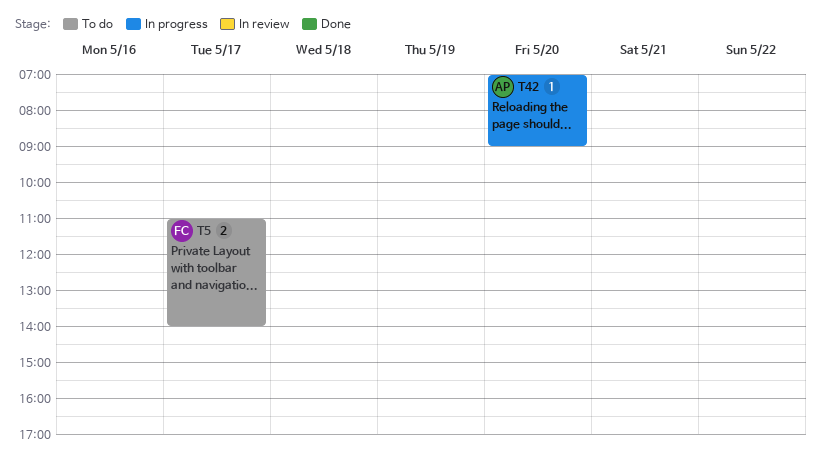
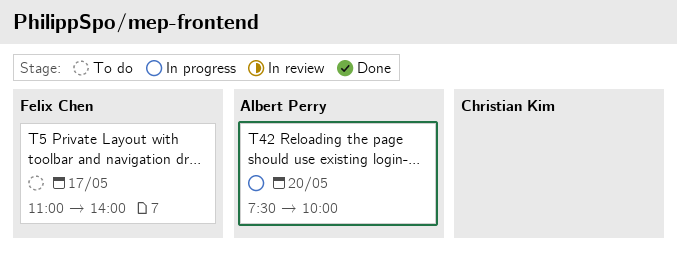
T42, begins: 07:00 -> 07:30
T42, ends: 09:00 -> 10:00

